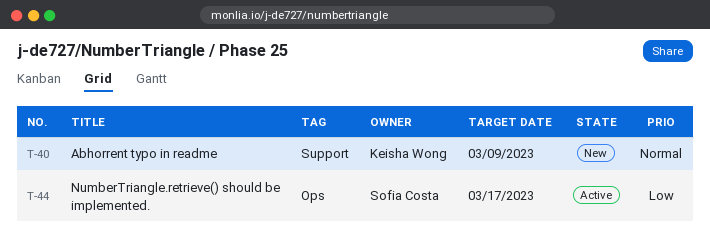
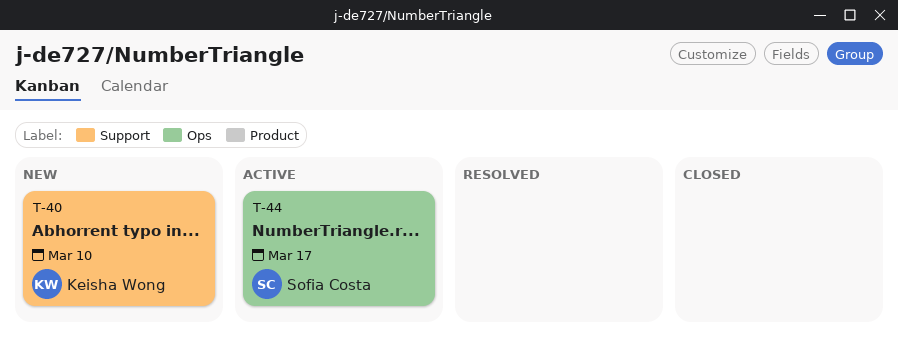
T-40, due: Mar 9 -> Mar 10

